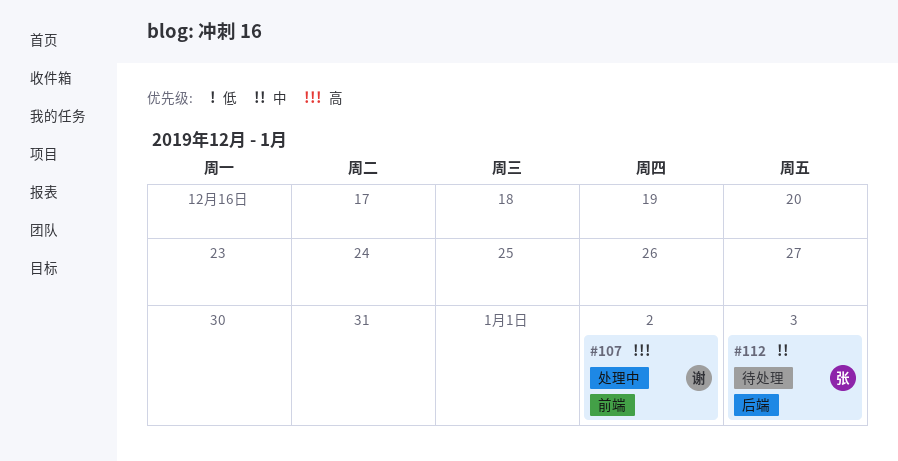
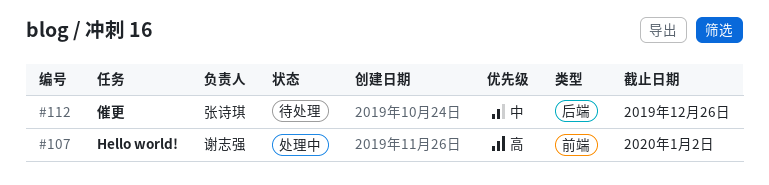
#112, due: Jan 3 -> Dec 26

